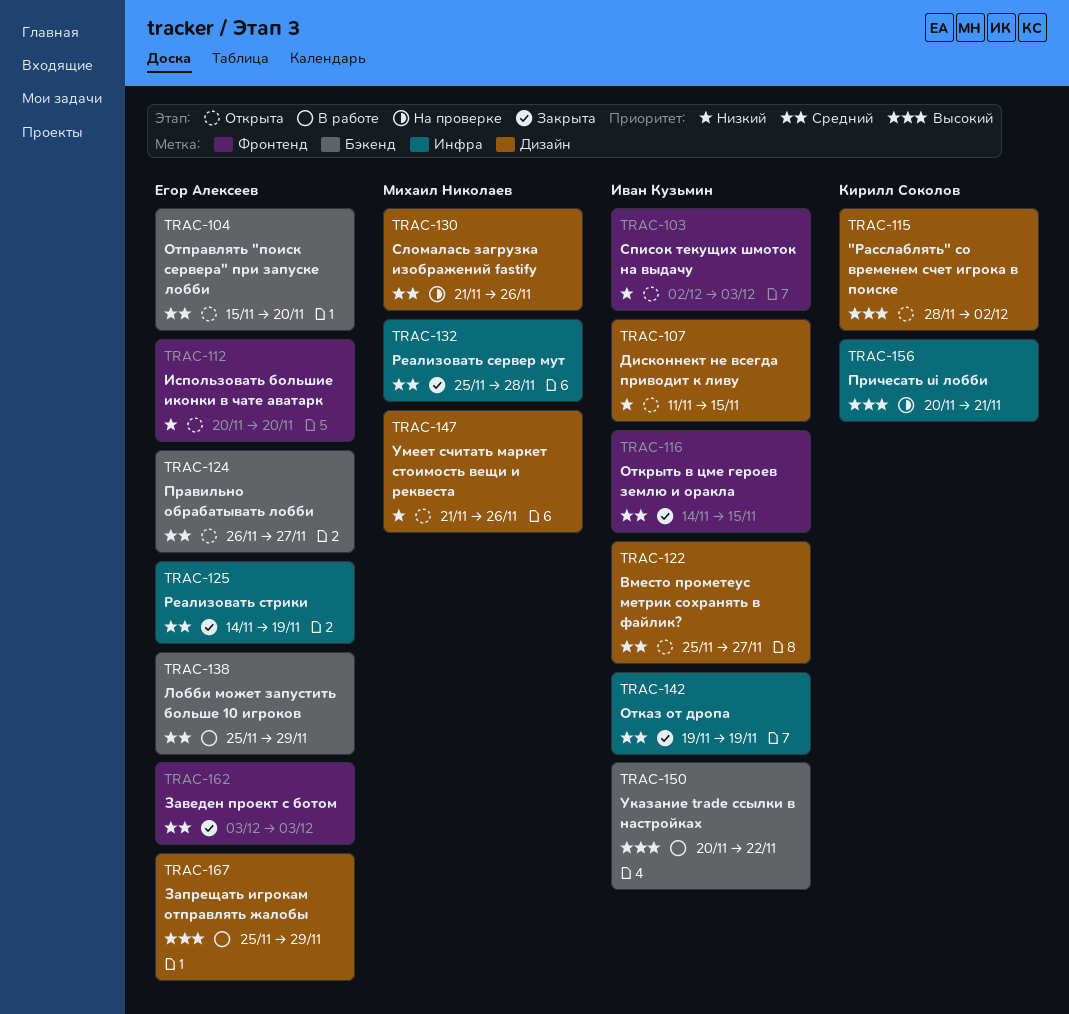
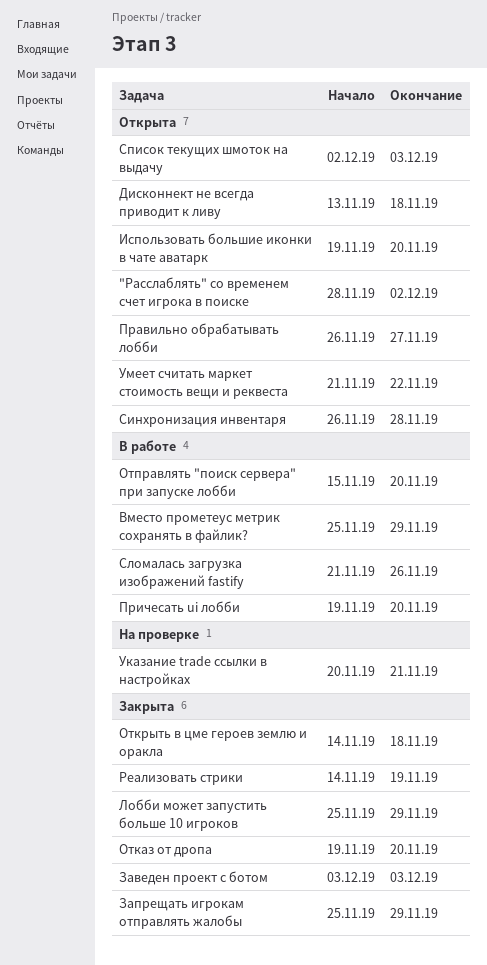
Вместо прометеус метрик сохранять в файлик?, status: Открыта -> В работе
Вместо прометеус метрик сохранять в файлик?, due: Nov 27 -> Nov 29
Дисконнект не всегда приводит к ливу, start: Nov 11 -> Nov 13
Дисконнект не всегда приводит к ливу, due: Nov 15 -> Nov 18
Запрещать игрокам отправлять жалобы, status: В работе -> Закрыта
Использовать большие иконки в чате аватарк, start: Nov 20 -> Nov 19
Лобби может запустить больше 10 игроков, status: В работе -> Закрыта
Отказ от дропа, due: Nov 19 -> Nov 20
Открыть в цме героев землю и оракла, due: Nov 15 -> Nov 18
Отправлять "поиск сервера" при запуске лобби, status: Открыта -> В работе
Причесать ui лобби, status: На проверке -> В работе
Причесать ui лобби, start: Nov 20 -> Nov 19
Причесать ui лобби, due: Nov 21 -> Nov 20
Реализовать сервер мут: present -> none
Синхронизация инвентаря: none -> present
Сломалась загрузка изображений fastify, status: На проверке -> В работе
Указание trade ссылки в настройках, status: В работе -> На проверке
Указание trade ссылки в настройках, due: Nov 22 -> Nov 21
Умеет считать маркет стоимость вещи и реквеста, due: Nov 26 -> Nov 22

